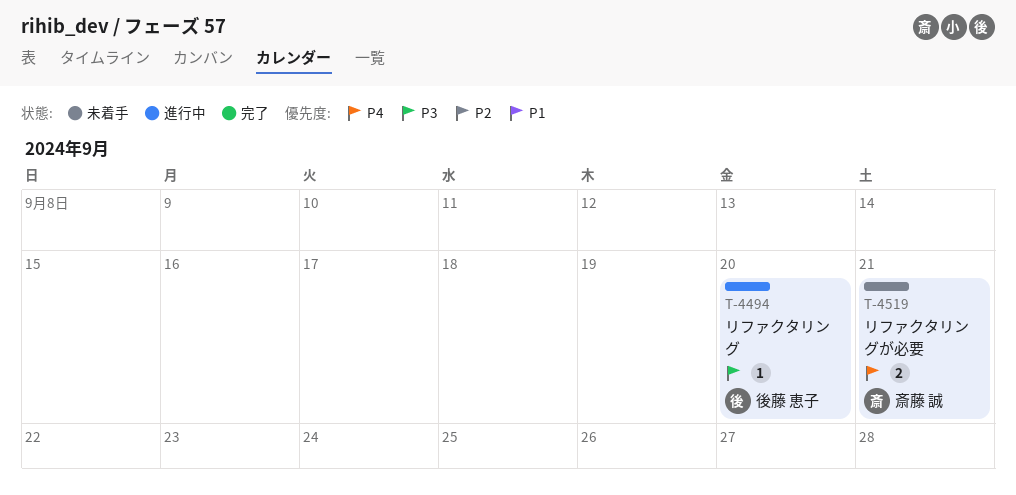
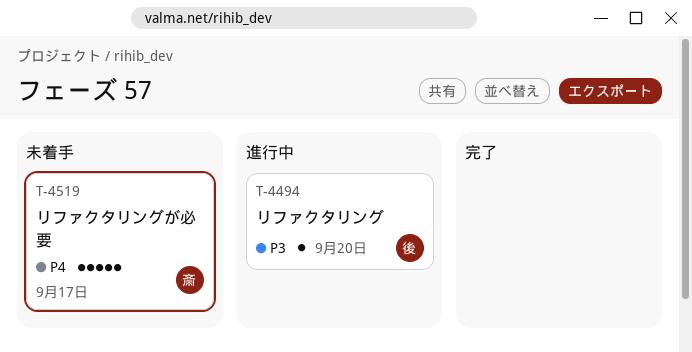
T-4519, estimate: 2 -> 5
T-4519, due: Sep 21 -> Sep 17

